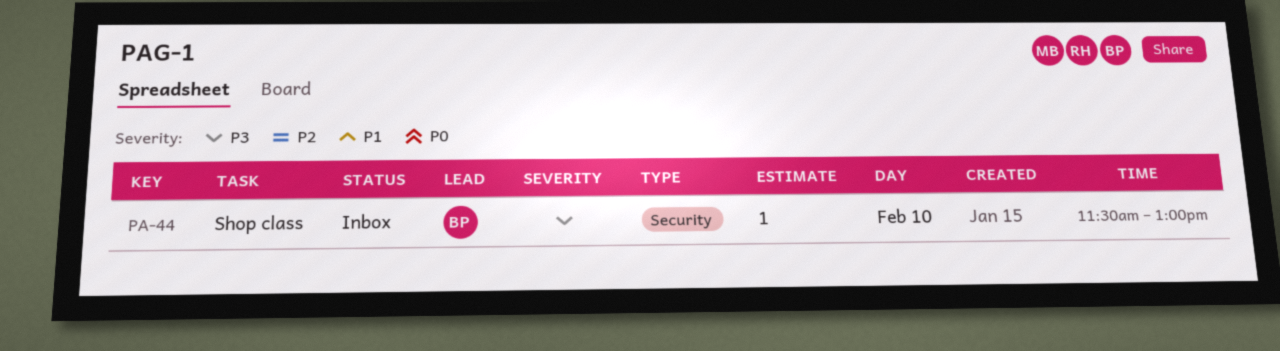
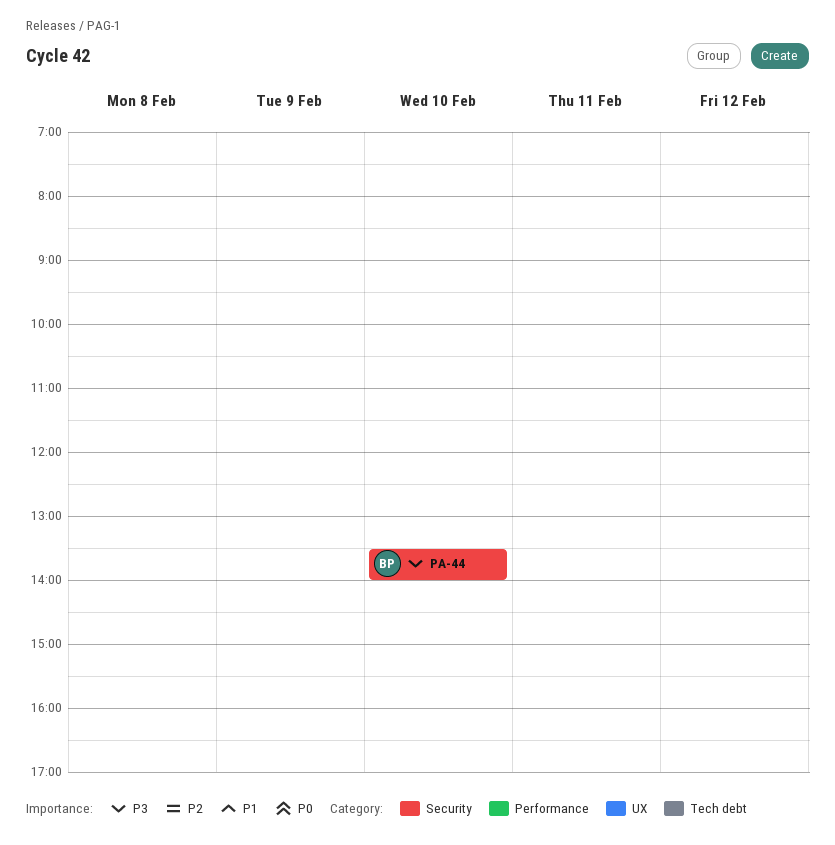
PA-44, begins: 11:30 -> 13:30
PA-44, ends: 13:00 -> 14:00

